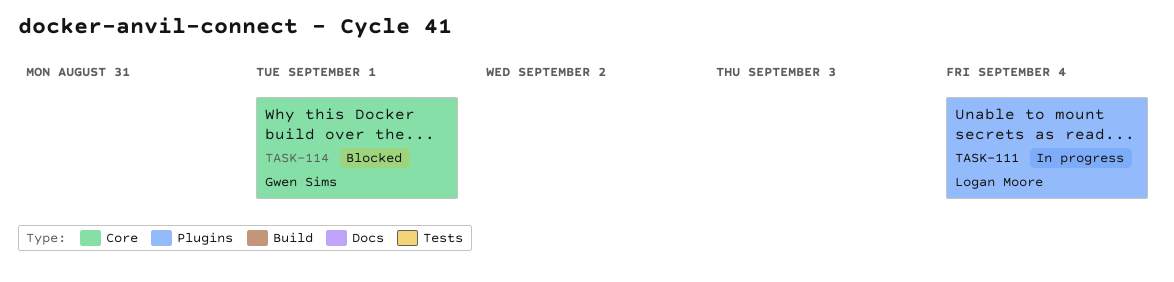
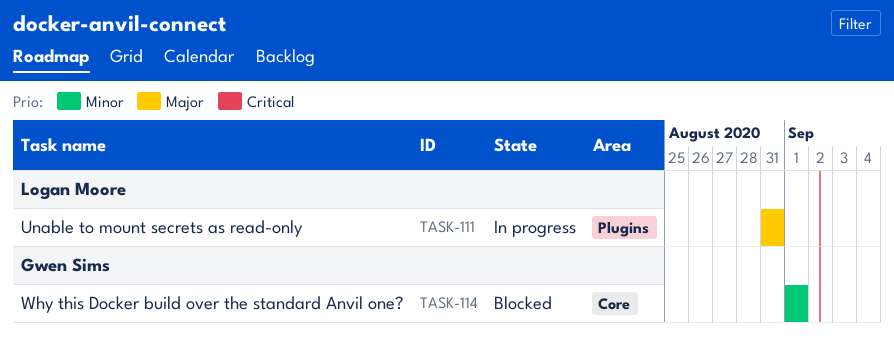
TASK-111, due: Sep 4 -> Aug 31

